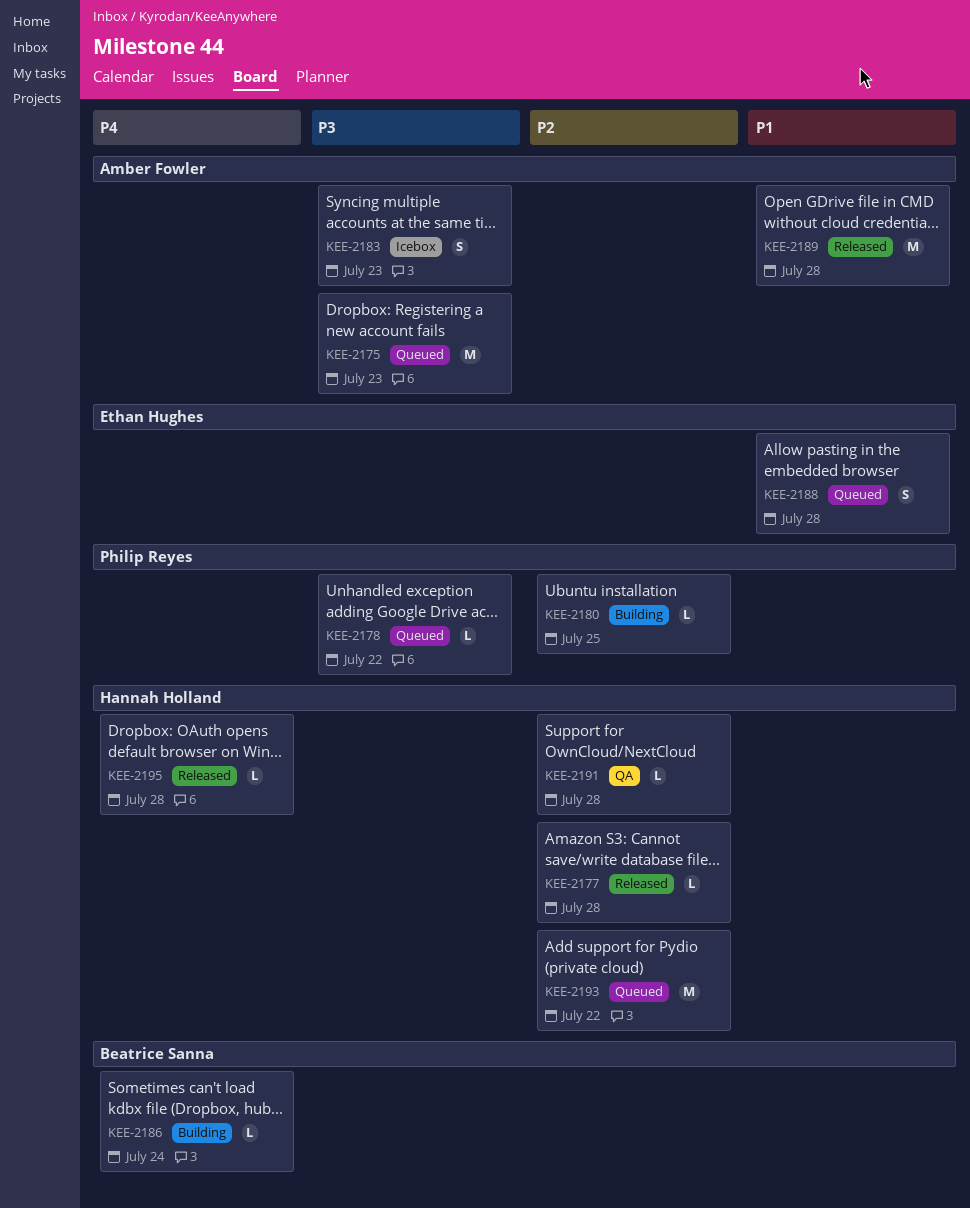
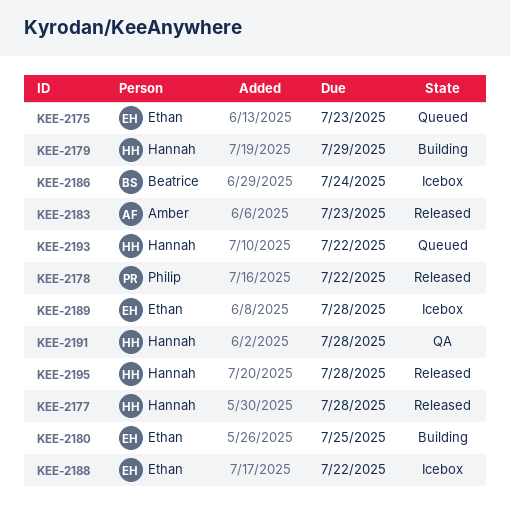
KEE-2175, owner: Amber Fowler -> Ethan Hughes
KEE-2178, status: Queued -> Released
KEE-2179: none -> present
KEE-2180, owner: Philip Reyes -> Ethan Hughes
KEE-2183, status: Icebox -> Released
KEE-2186, status: Building -> Icebox
KEE-2188, status: Queued -> Icebox
KEE-2188, due: Jul 28 -> Jul 22
KEE-2189, status: Released -> Icebox
KEE-2189, owner: Amber Fowler -> Ethan Hughes

